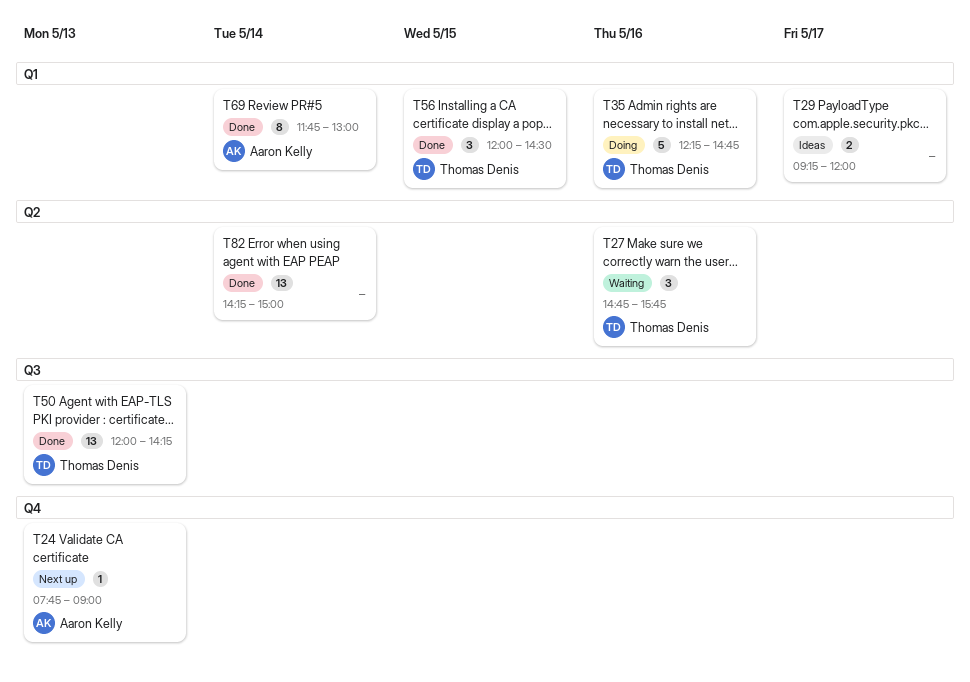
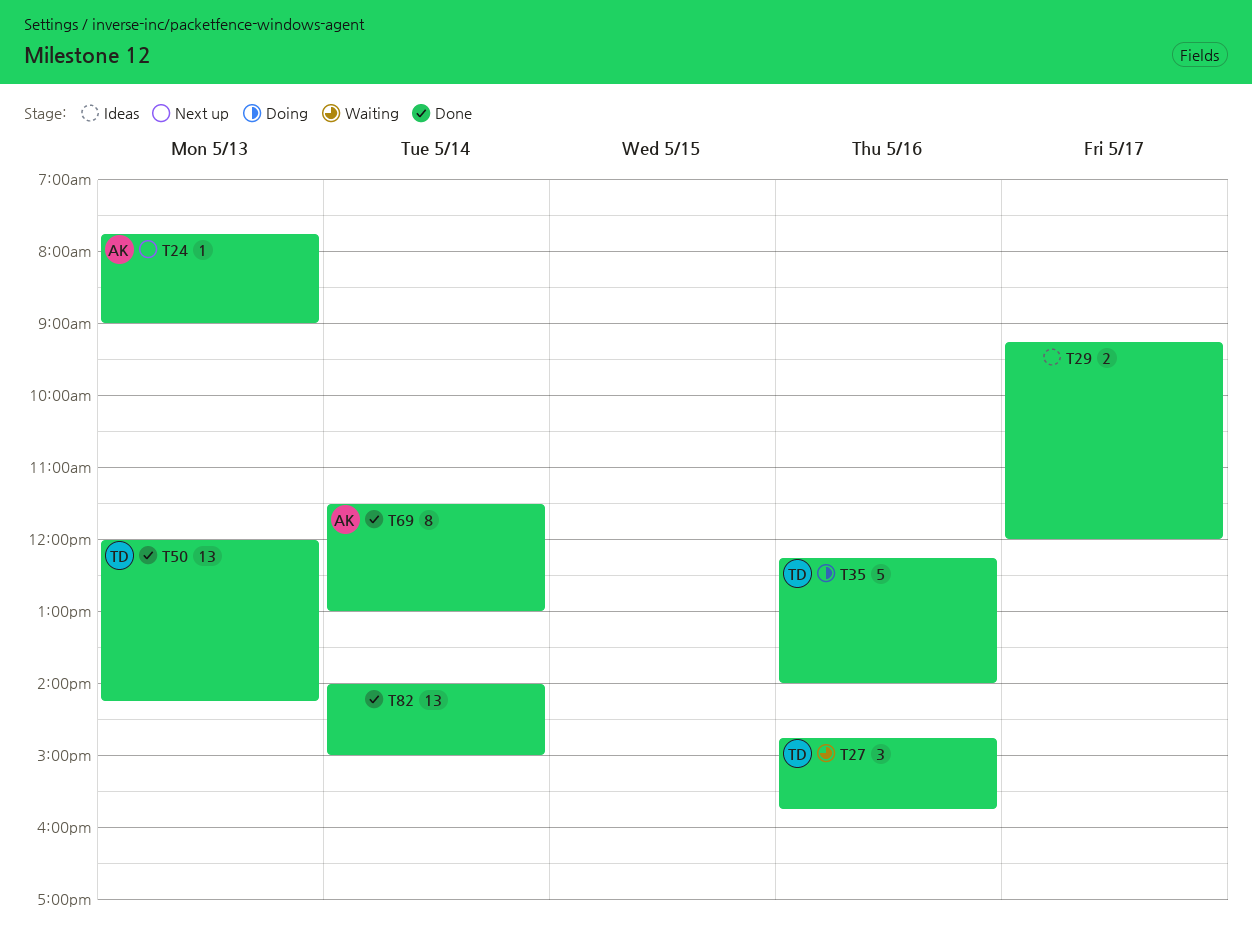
T35, ends: 14:45 -> 14:00
T56: present -> none
T69, begins: 11:45 -> 11:30
T82, begins: 14:15 -> 14:00

